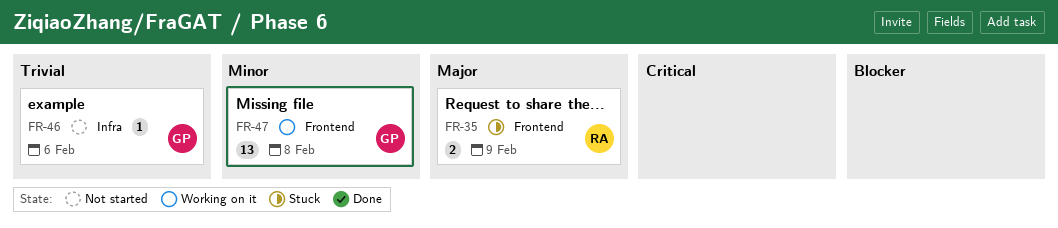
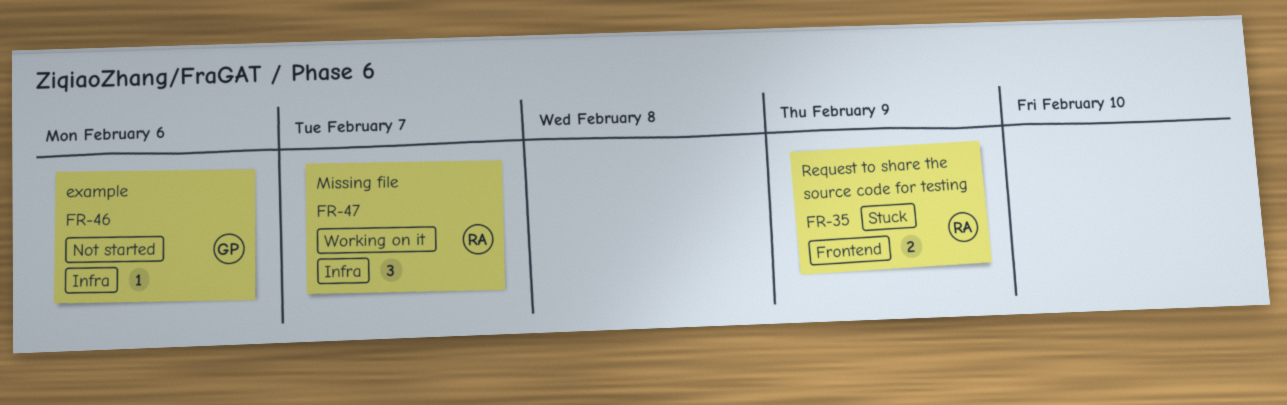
FR-47, owner: GP -> RA
FR-47, label: Frontend -> Infra
FR-47, estimate: 13 -> 3
FR-47, due: Feb 8 -> Feb 7

